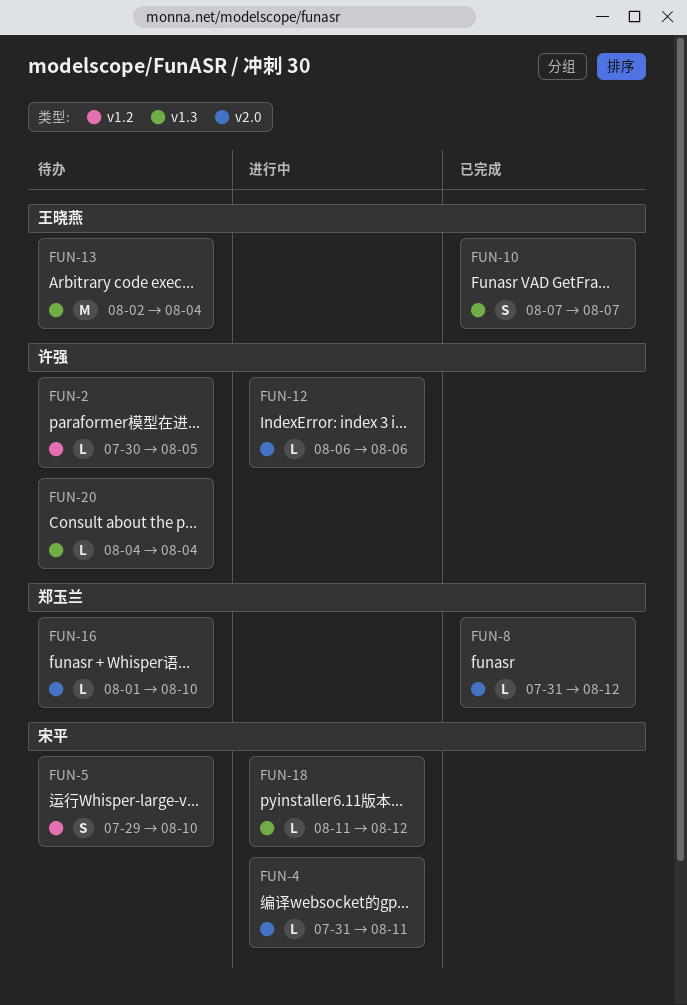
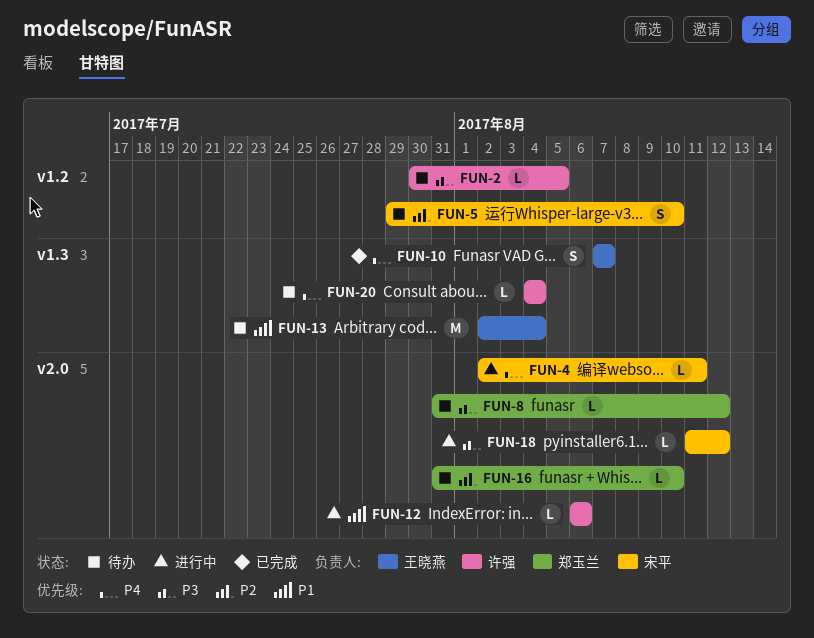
FUN-4, start: Jul 31 -> Aug 2
FUN-8, status: 已完成 -> 待办
FUN-16, start: Aug 1 -> Jul 31
FUN-18, label: v1.3 -> v2.0

